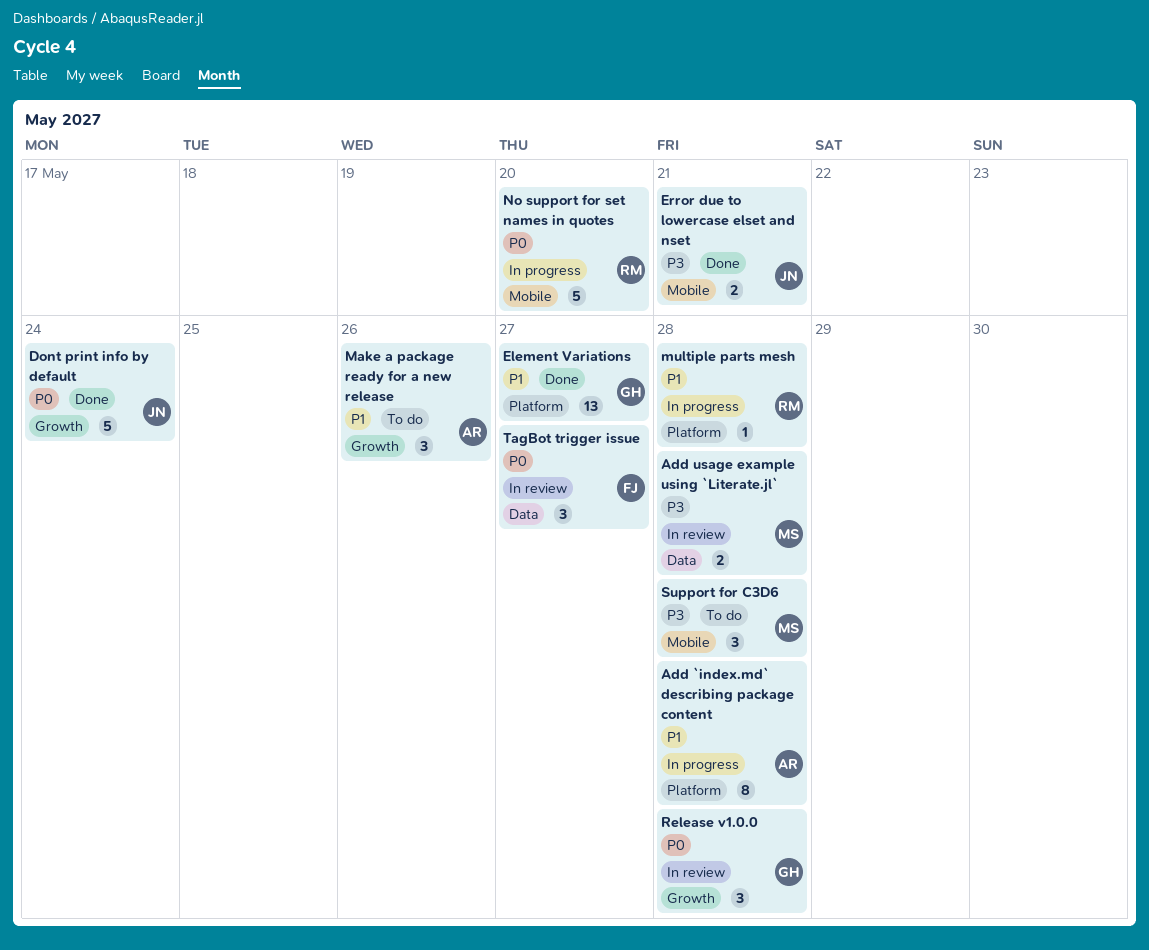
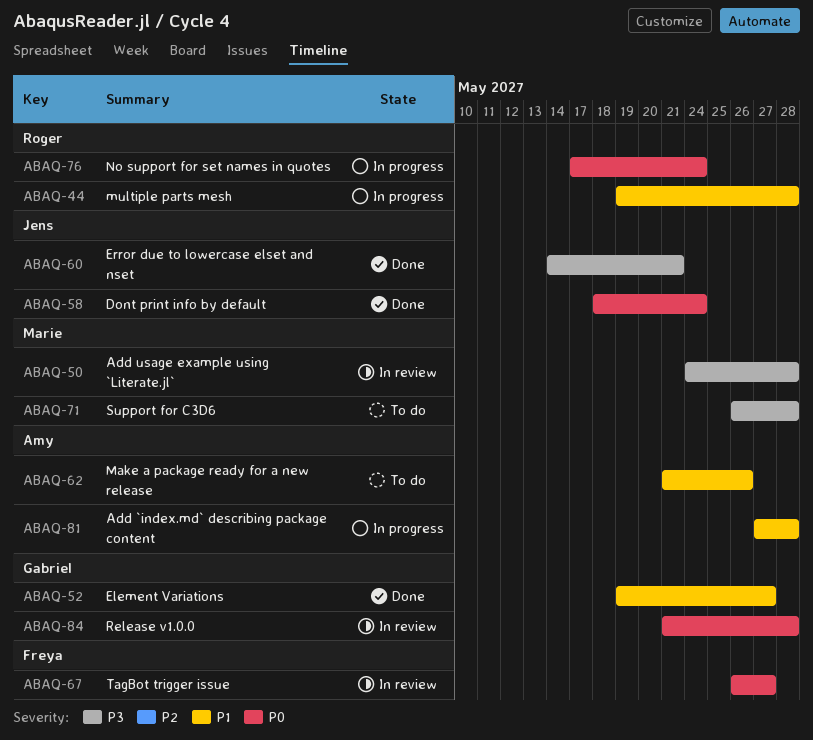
No support for set names in quotes, due: May 20 -> May 24

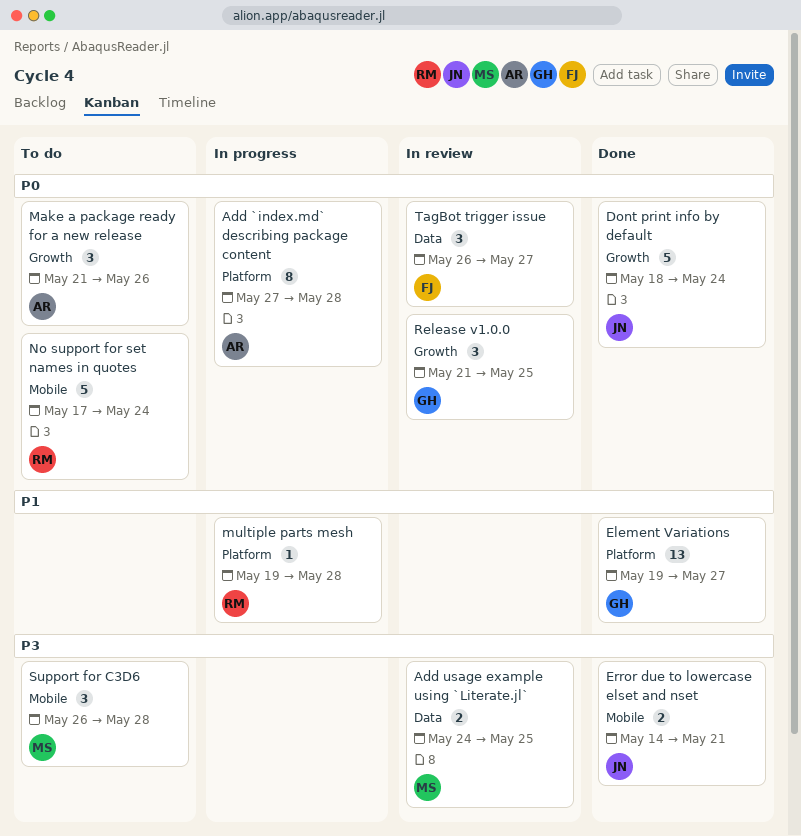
Add `index.md` describing package content, priority: P1 -> P0
Add usage example using `Literate.jl`, due: May 28 -> May 25
Make a package ready for a new release, priority: P1 -> P0
No support for set names in quotes, status: In progress -> To do
Release v1.0.0, due: May 28 -> May 25

